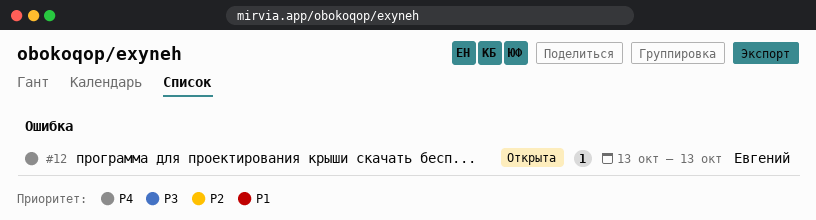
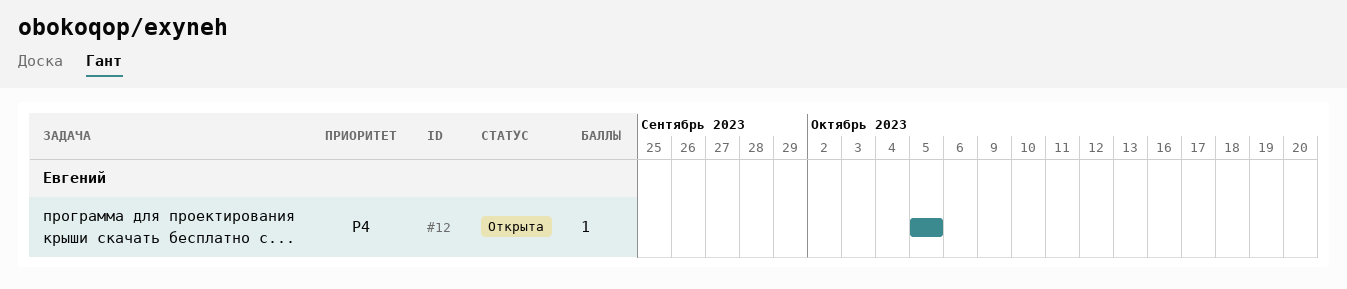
#12, start: Oct 13 -> Oct 5
#12, due: Oct 13 -> Oct 5

